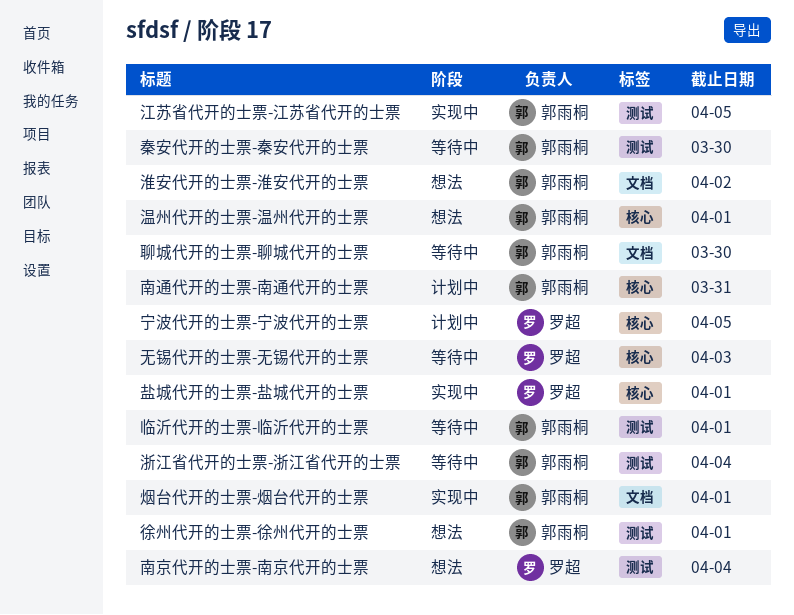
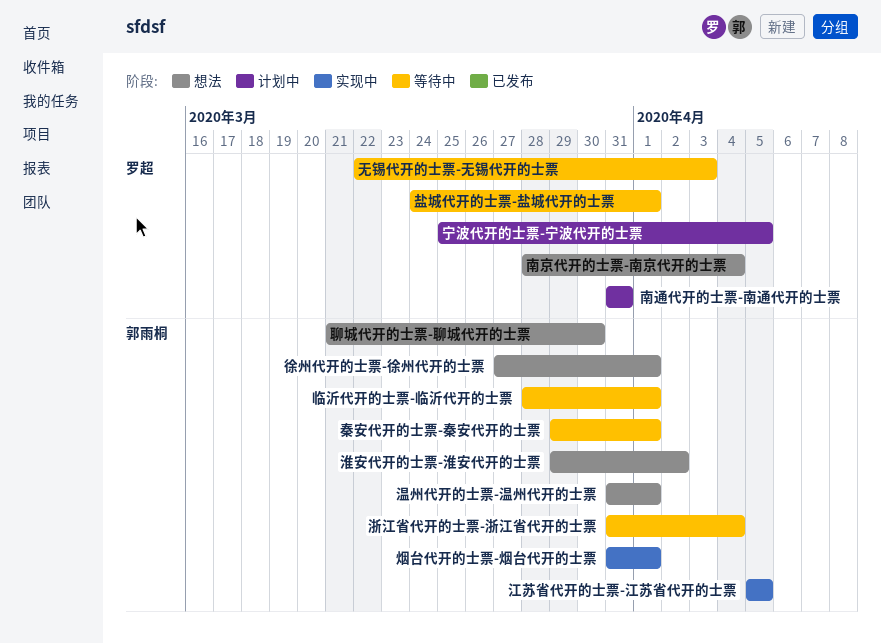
南通代开的士票-南通代开的士票, owner: 郭雨桐 -> 罗超
盐城代开的士票-盐城代开的士票, status: 实现中 -> 等待中
秦安代开的士票-秦安代开的士票, due: Mar 30 -> Apr 1
聊城代开的士票-聊城代开的士票, status: 等待中 -> 想法

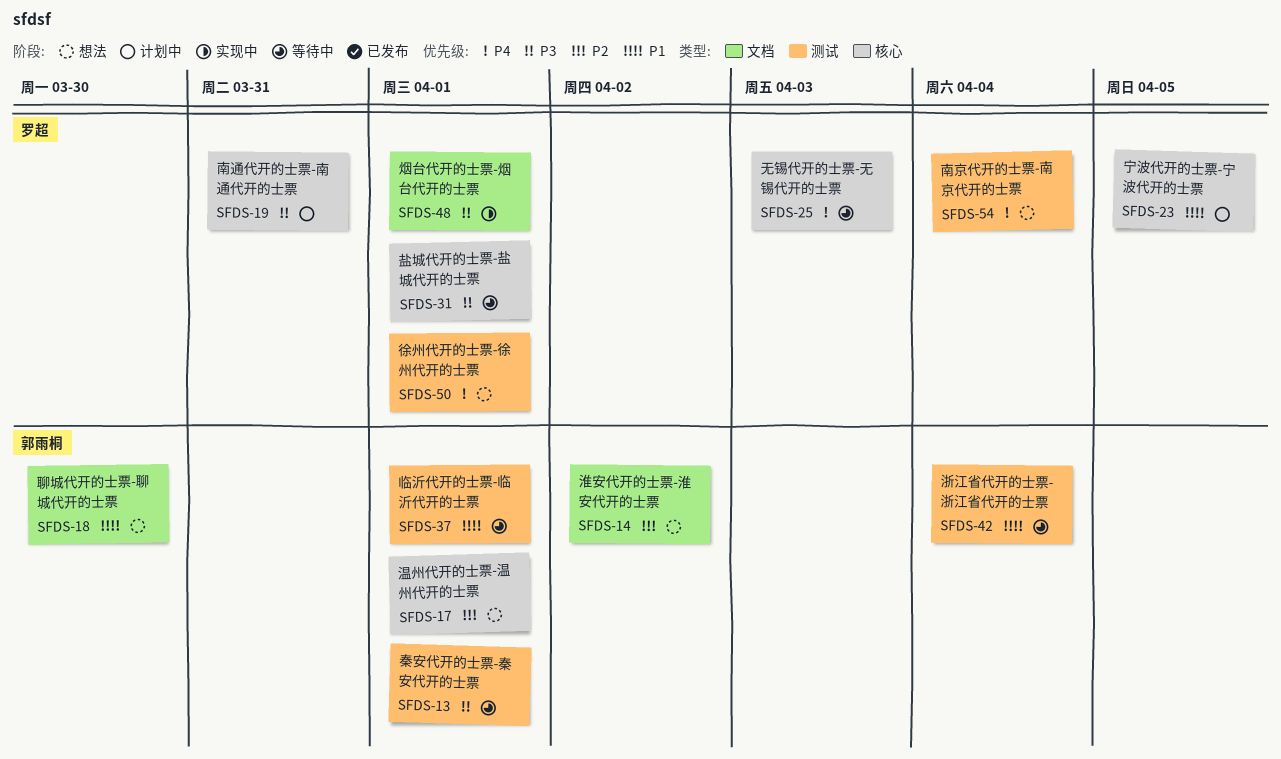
徐州代开的士票-徐州代开的士票, owner: 郭雨桐 -> 罗超
江苏省代开的士票-江苏省代开的士票: present -> none
烟台代开的士票-烟台代开的士票, owner: 郭雨桐 -> 罗超

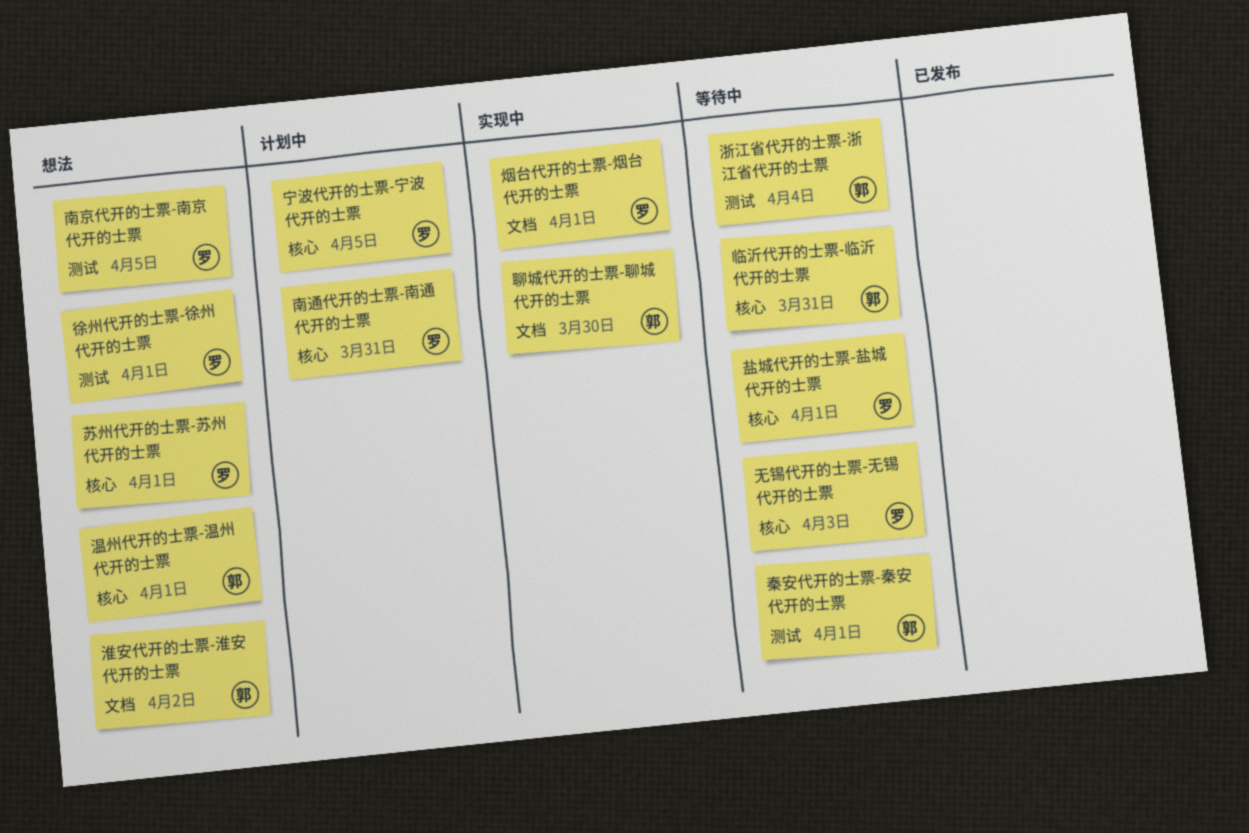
临沂代开的士票-临沂代开的士票, label: 测试 -> 核心
临沂代开的士票-临沂代开的士票, due: Apr 1 -> Mar 31
南京代开的士票-南京代开的士票, due: Apr 4 -> Apr 5
聊城代开的士票-聊城代开的士票, status: 想法 -> 实现中
苏州代开的士票-苏州代开的士票: none -> present

